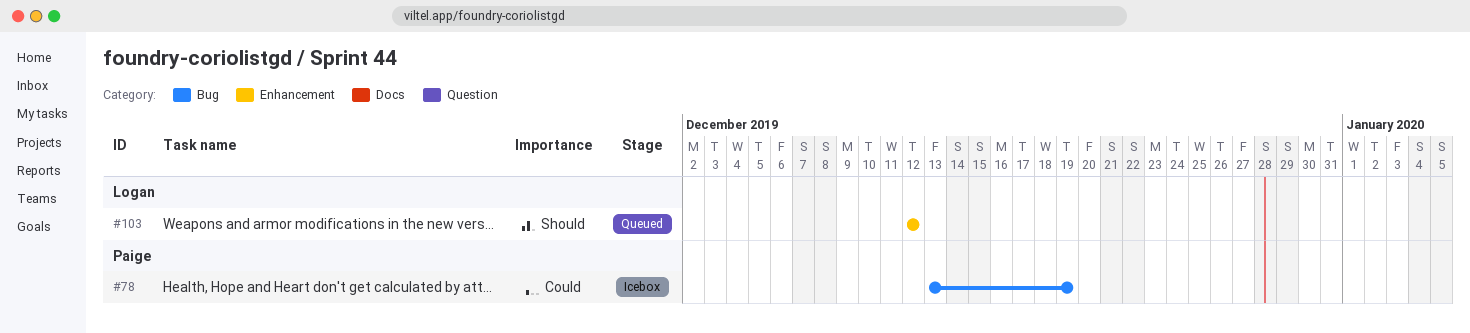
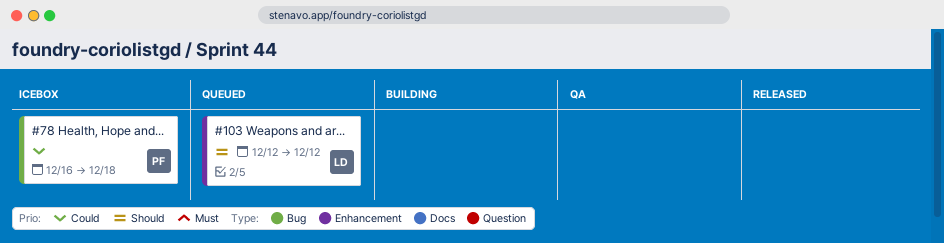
#78, start: Dec 13 -> Dec 16
#78, due: Dec 19 -> Dec 18

